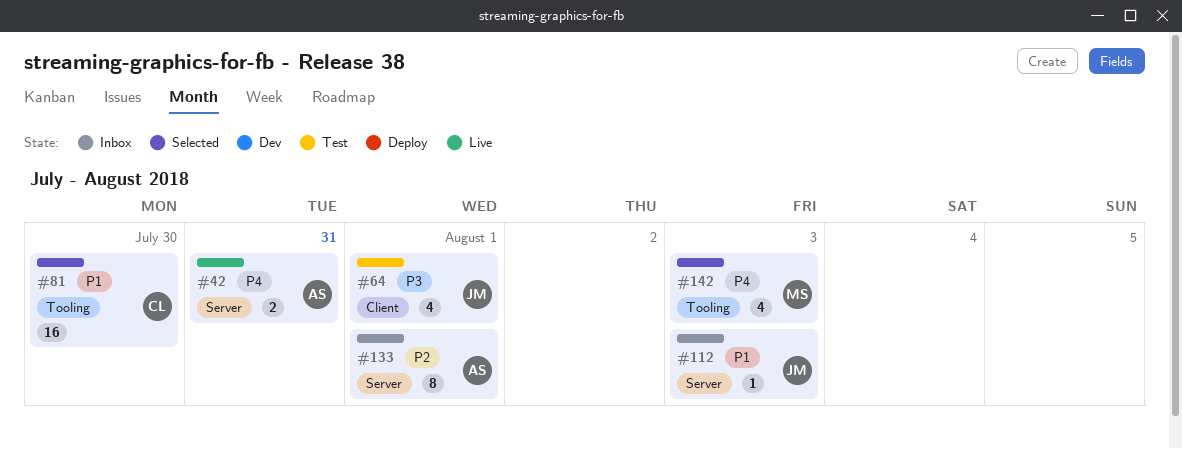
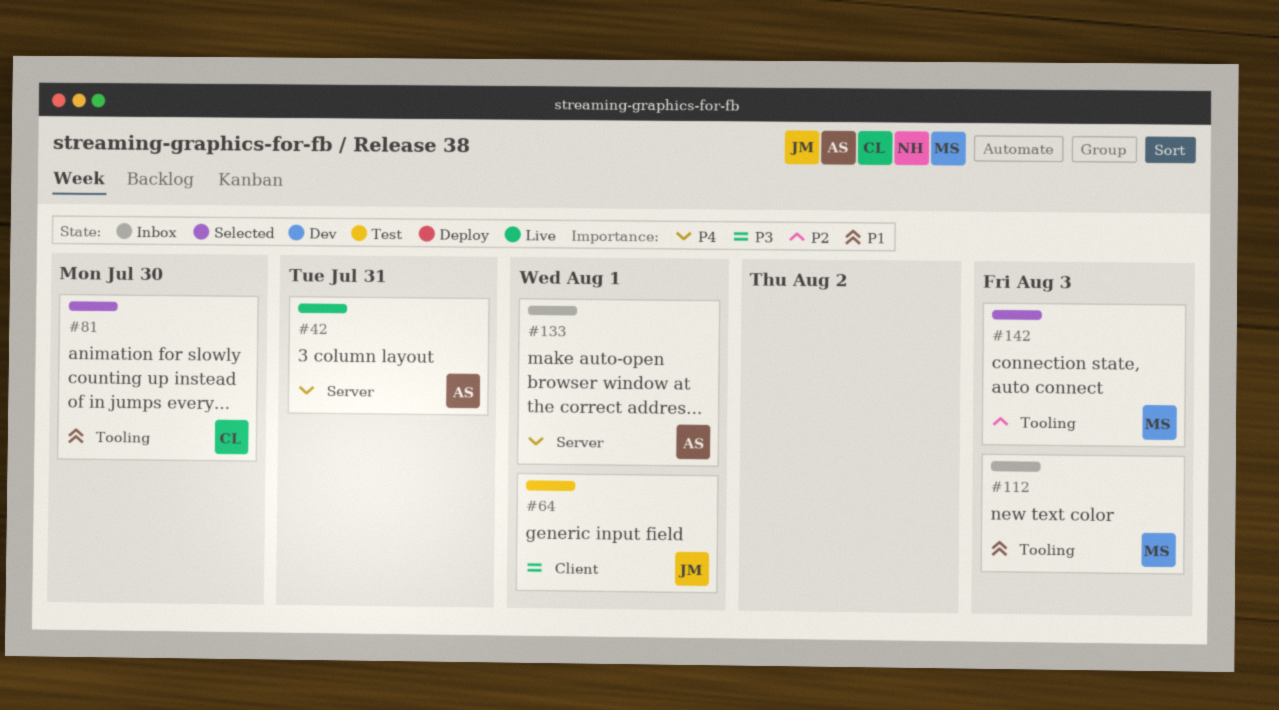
#112, owner: JM -> MS
#112, label: Server -> Tooling
#133, priority: P2 -> P4
#142, priority: P4 -> P2

